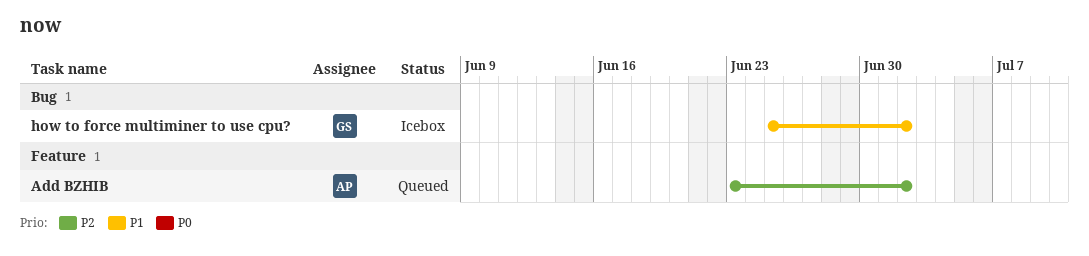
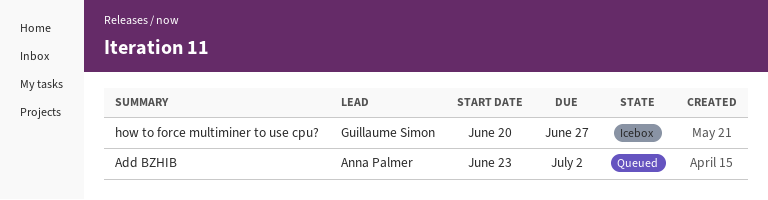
how to force multiminer to use cpu?, start: Jun 25 -> Jun 20
how to force multiminer to use cpu?, due: Jul 2 -> Jun 27

